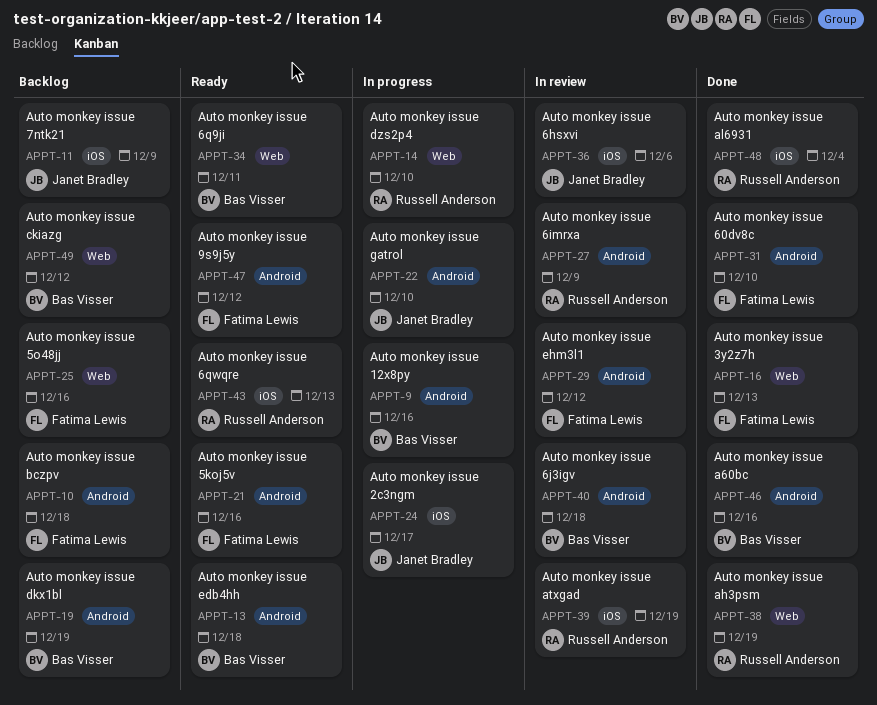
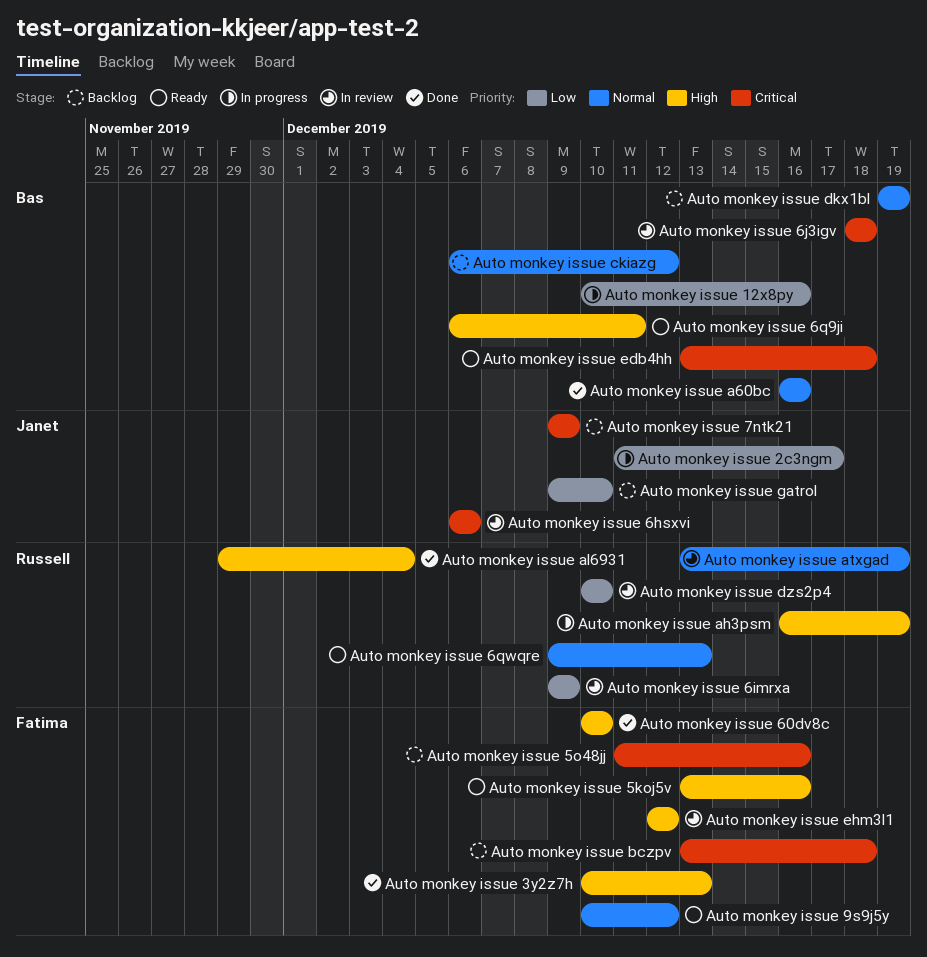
Auto monkey issue ah3psm, status: Done -> In progress
Auto monkey issue dzs2p4, status: In progress -> In review
Auto monkey issue gatrol, status: In progress -> Backlog

